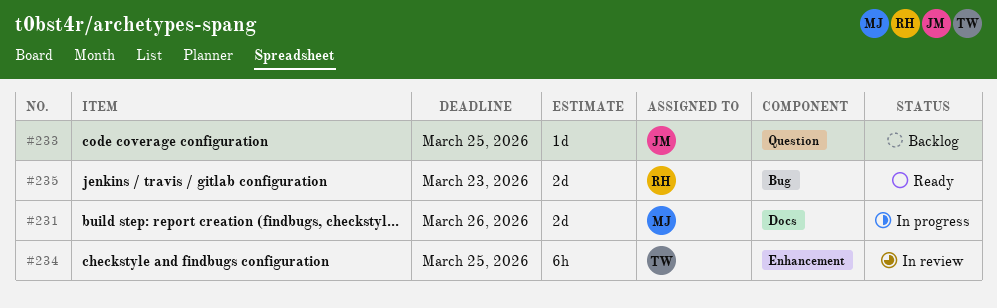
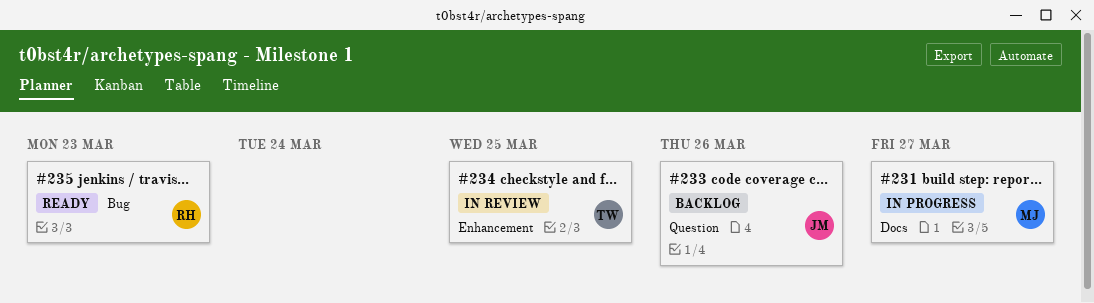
#231, due: Mar 26 -> Mar 27
#233, due: Mar 25 -> Mar 26

